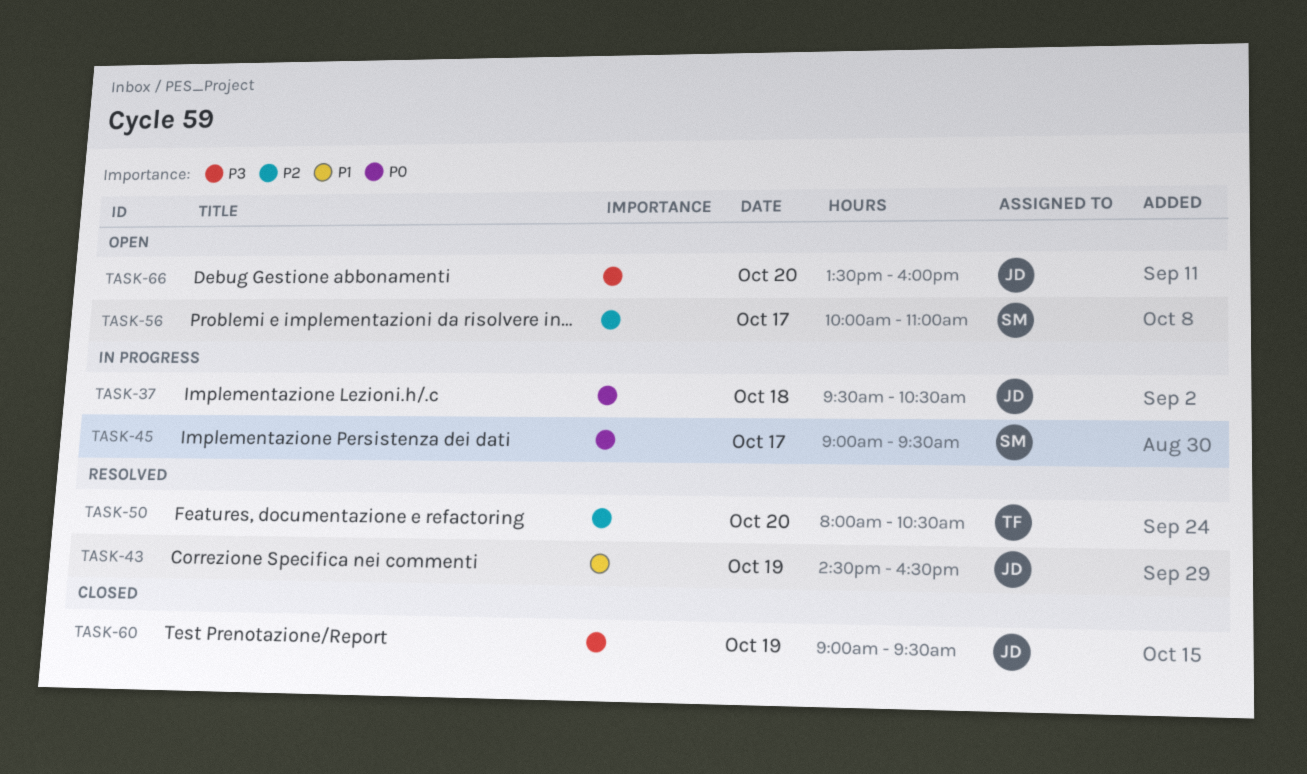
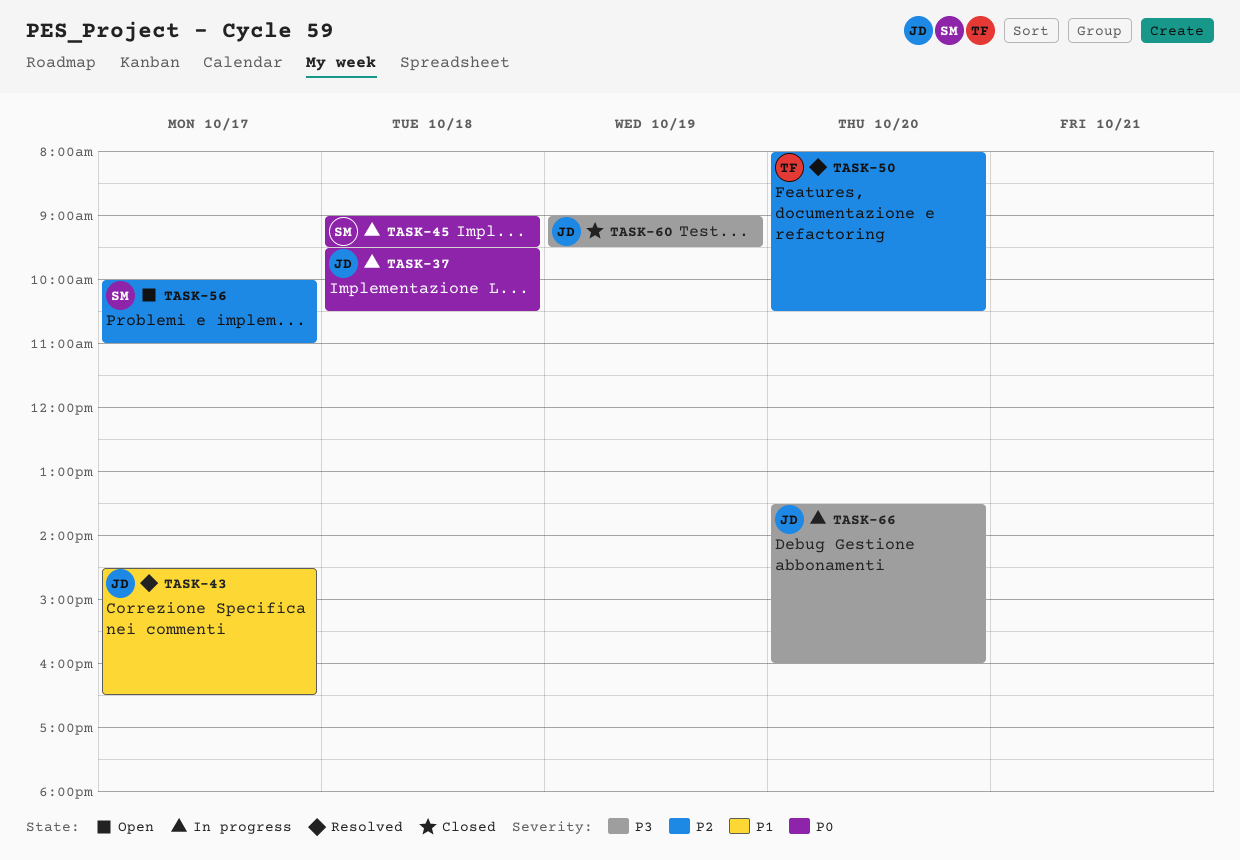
TASK-43, day: Oct 19 -> Oct 17
TASK-45, day: Oct 17 -> Oct 18
TASK-66, status: Open -> In progress

